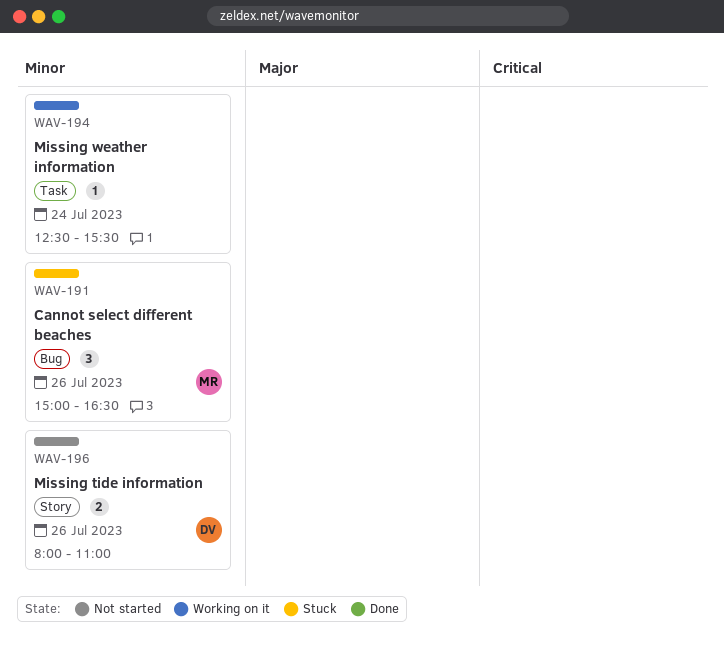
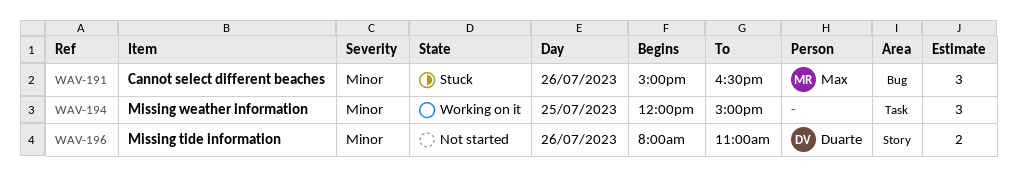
WAV-194, estimate: 1 -> 3
WAV-194, day: Jul 24 -> Jul 25
WAV-194, begins: 12:30 -> 12:00
WAV-194, ends: 15:30 -> 15:00

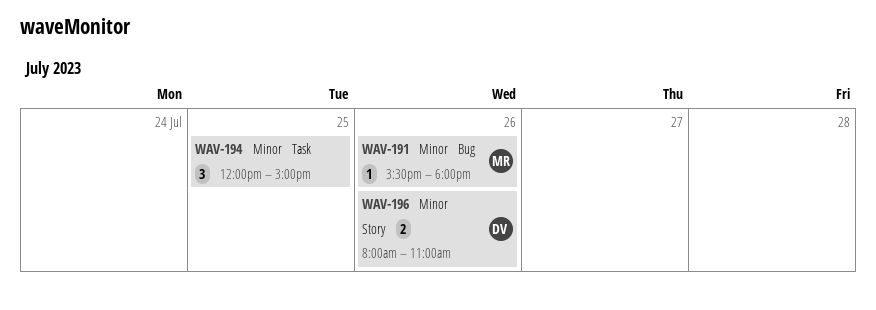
WAV-191, estimate: 3 -> 1
WAV-191, begins: 15:00 -> 15:30
WAV-191, ends: 16:30 -> 18:00

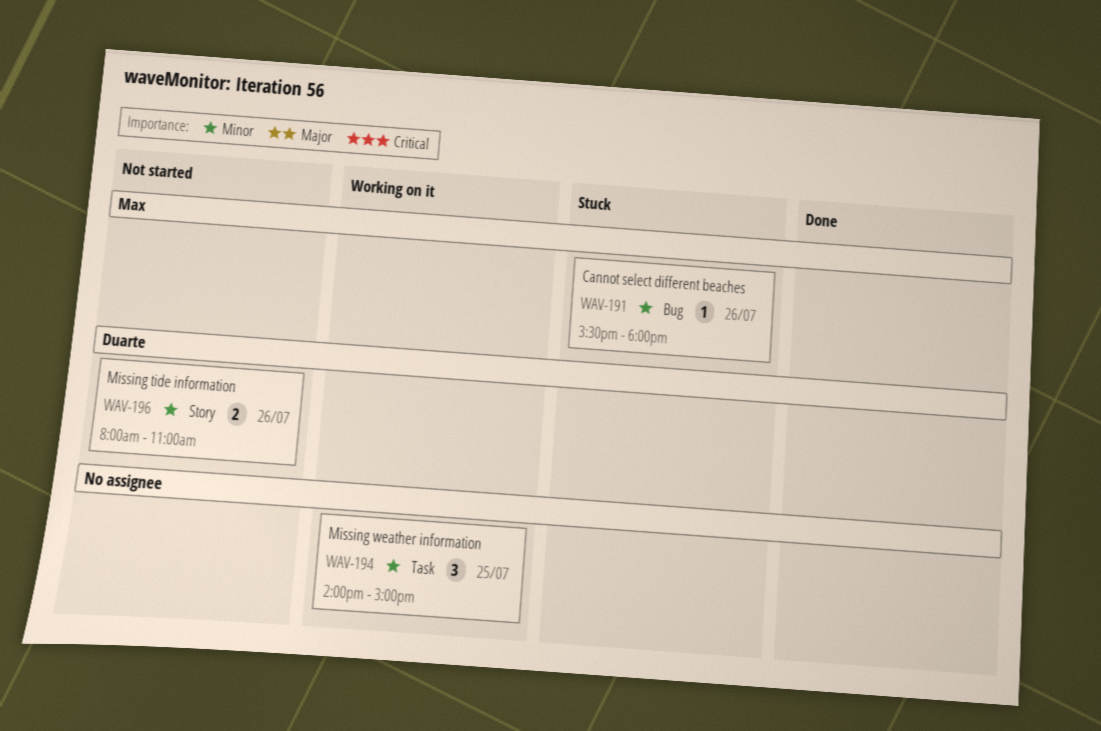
WAV-194, begins: 12:00 -> 14:00

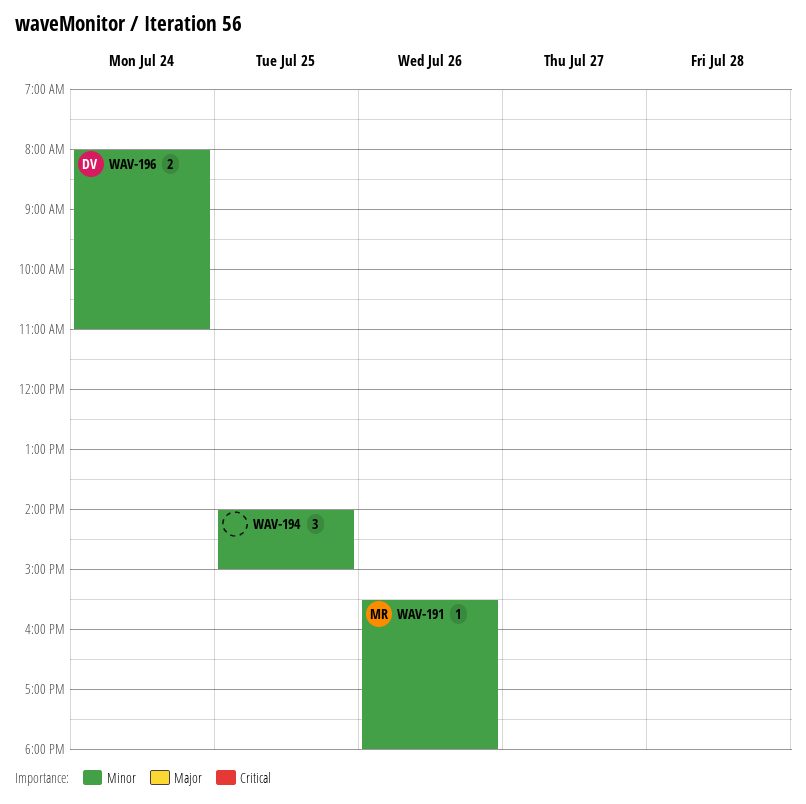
WAV-196, day: Jul 26 -> Jul 24

